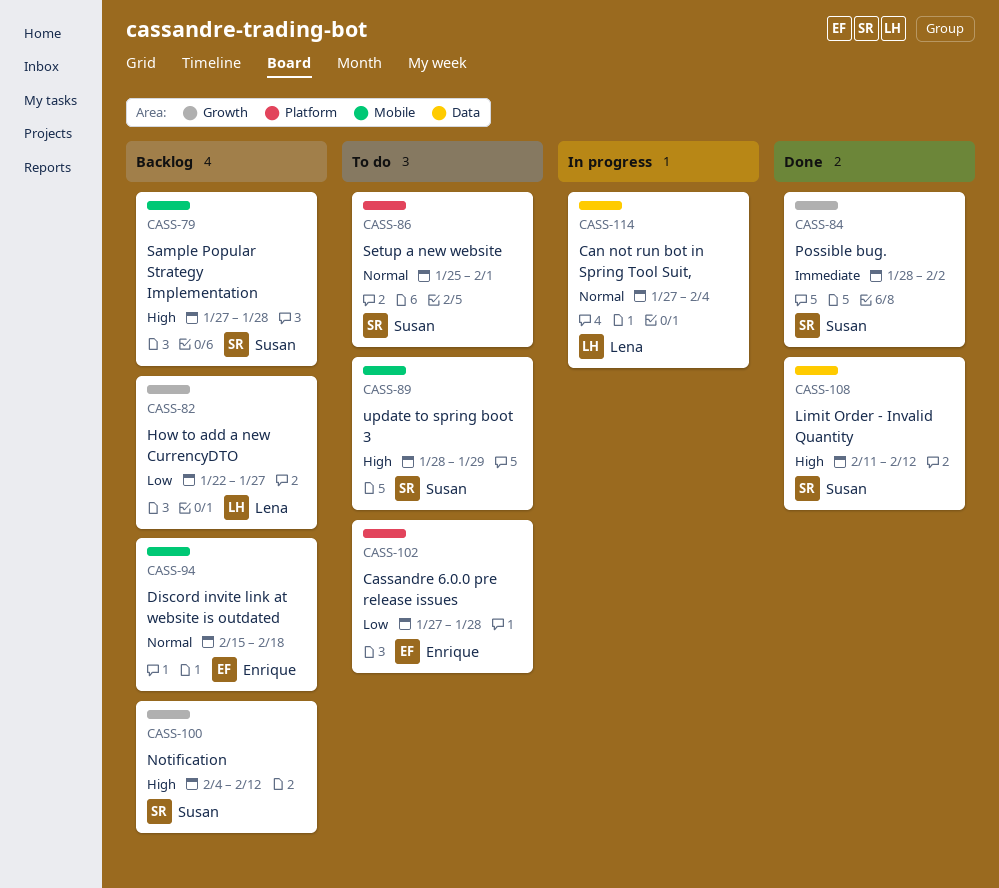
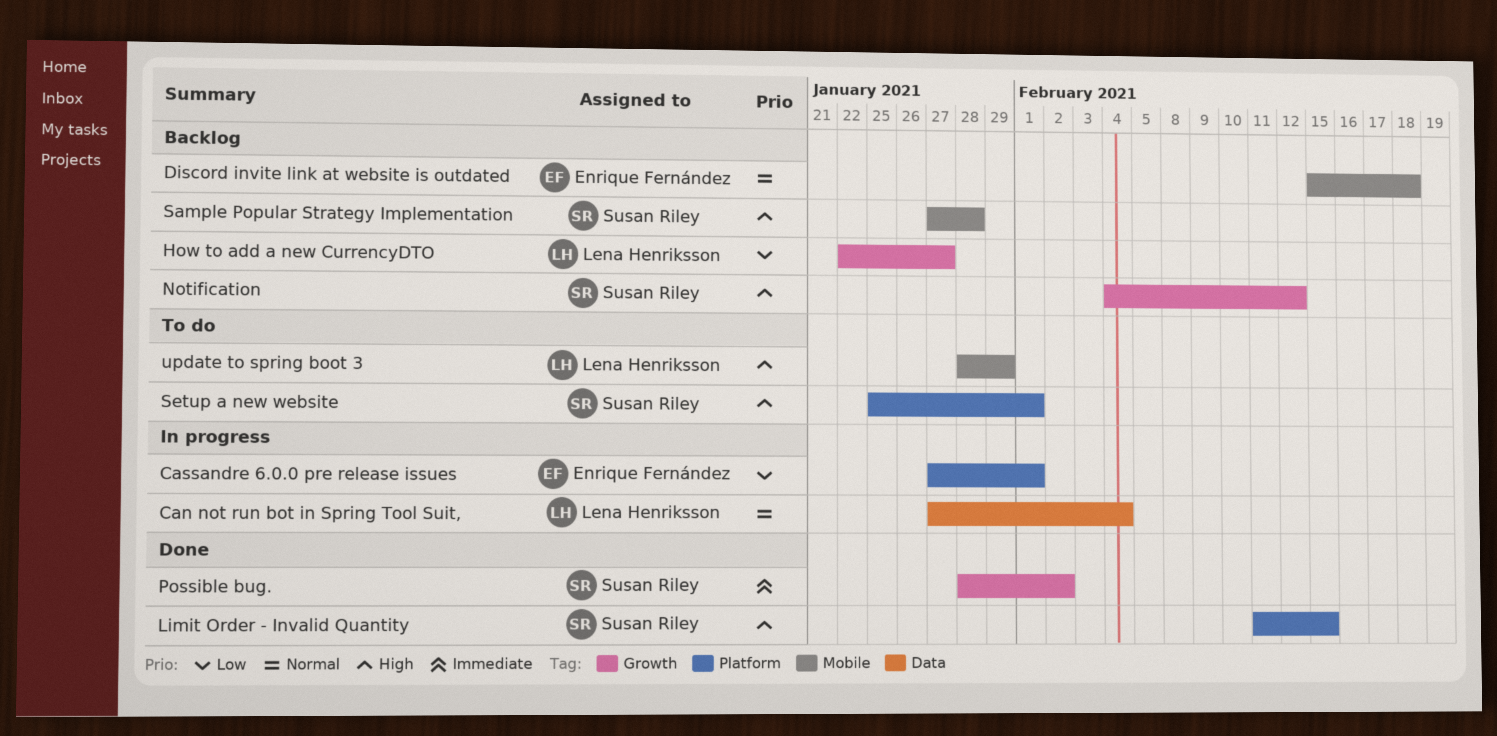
Cassandre 6.0.0 pre release issues, status: To do -> In progress
Cassandre 6.0.0 pre release issues, due: Jan 28 -> Feb 1
Limit Order - Invalid Quantity, label: Data -> Platform
Limit Order - Invalid Quantity, due: Feb 12 -> Feb 15
Setup a new website, priority: Normal -> High
update to spring boot 3, owner: Susan Riley -> Lena Henriksson

